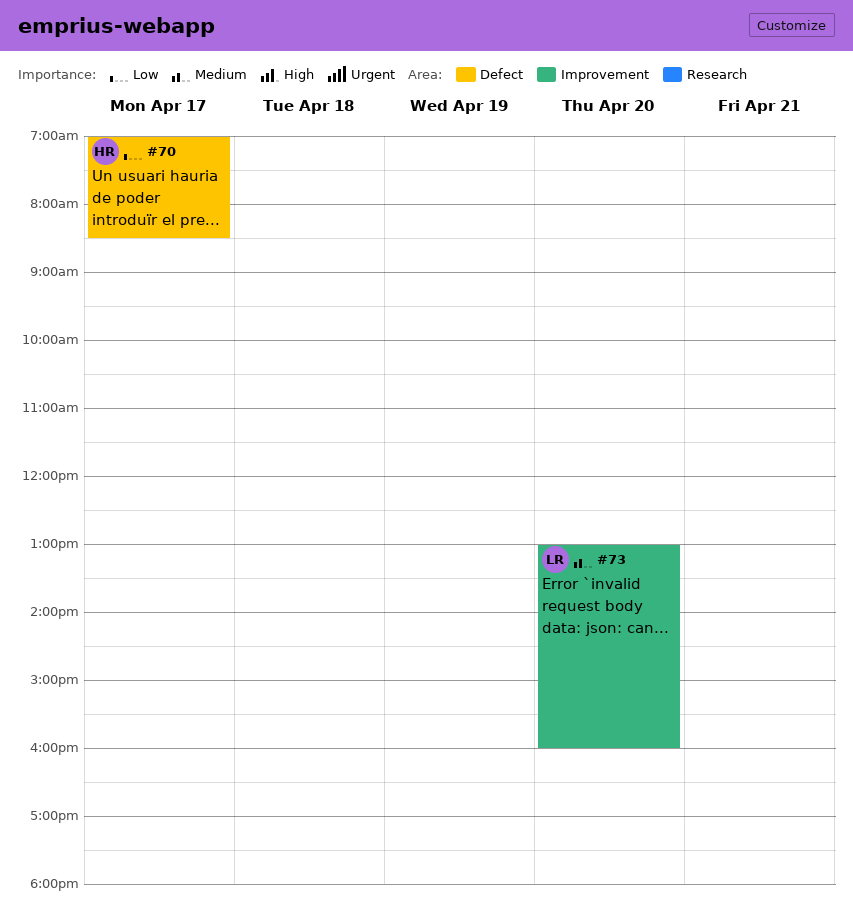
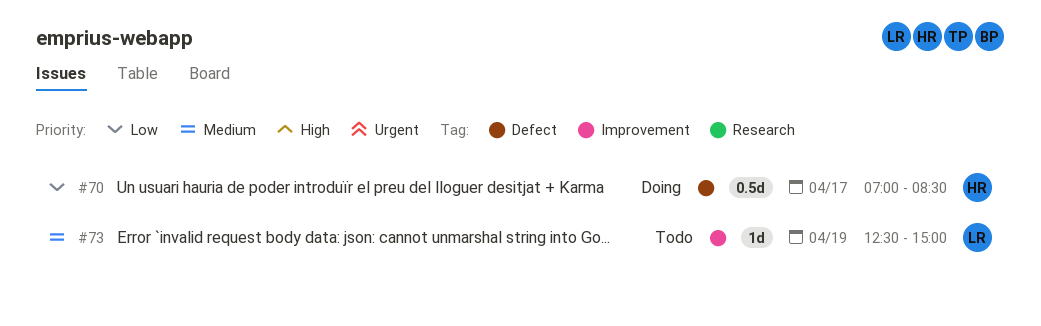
#73, day: Apr 20 -> Apr 19
#73, begins: 13:00 -> 12:30
#73, ends: 16:00 -> 15:00

